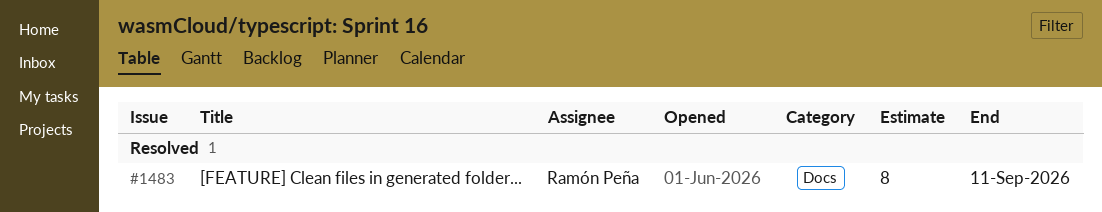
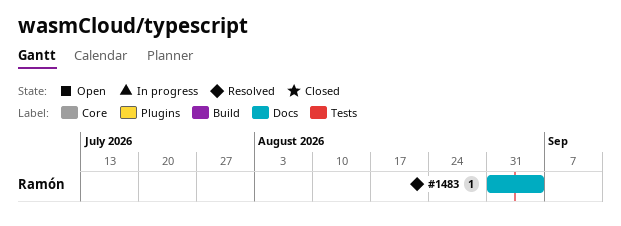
#1483, estimate: 8 -> 1
#1483, due: Sep 11 -> Sep 4

